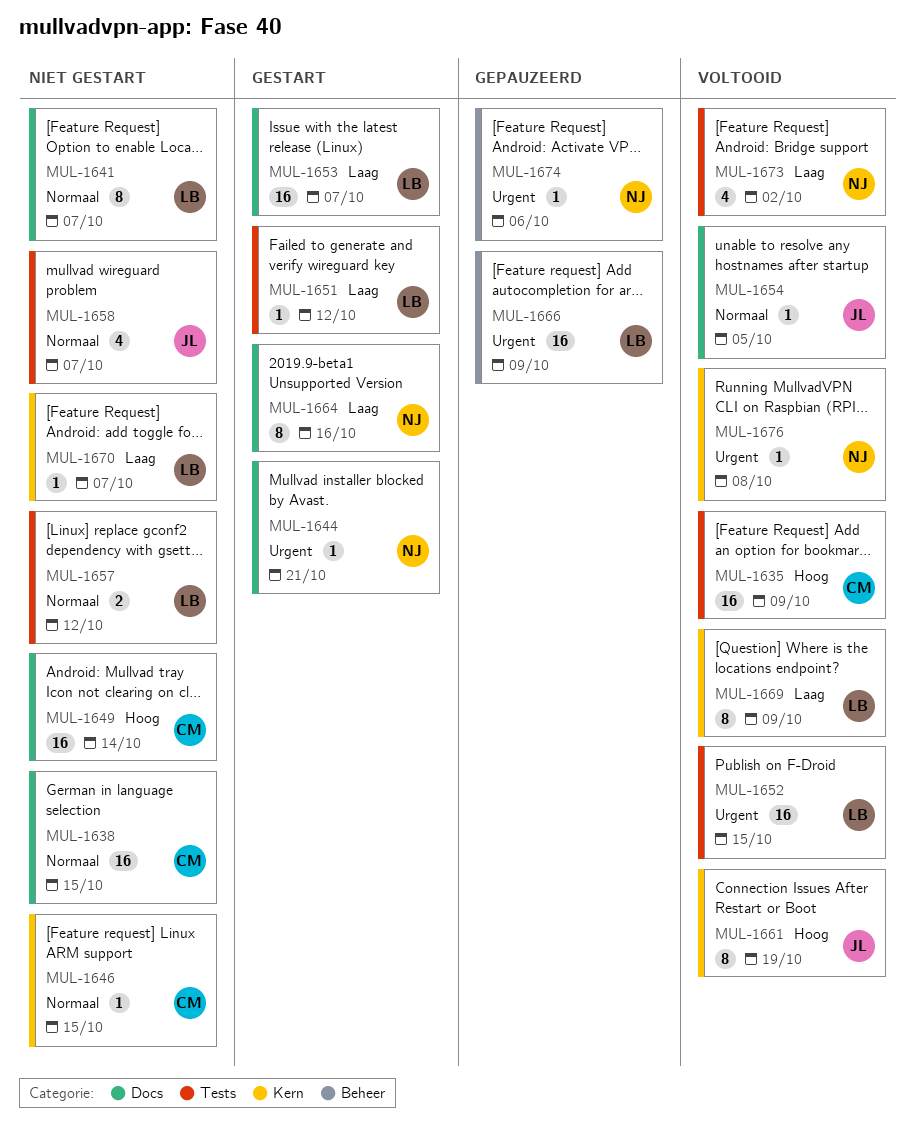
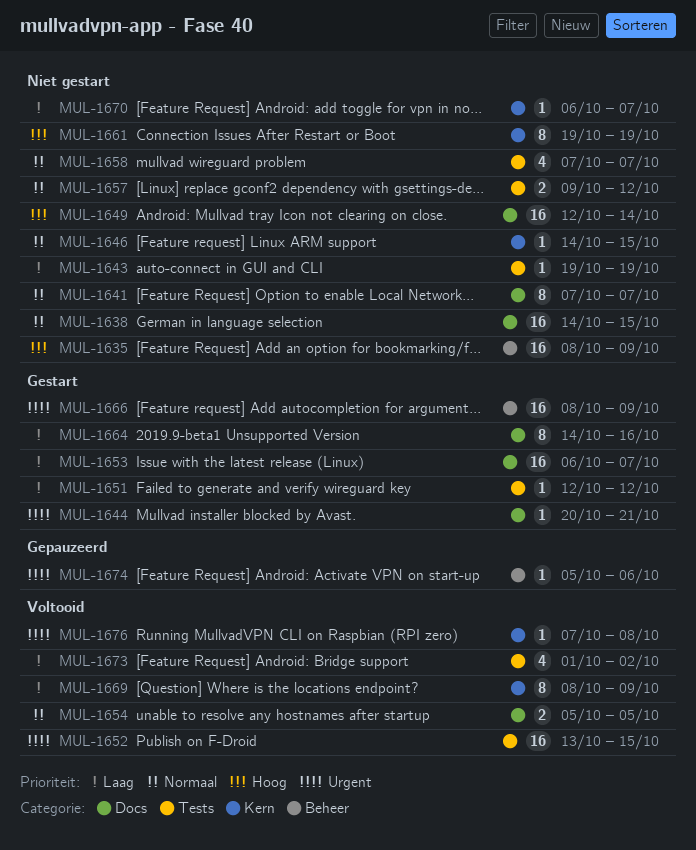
MUL-1635, status: Voltooid -> Niet gestart
MUL-1635, label: Tests -> Beheer
MUL-1643: none -> present
MUL-1654, estimate: 1 -> 2
MUL-1661, status: Voltooid -> Niet gestart
MUL-1666, status: Gepauzeerd -> Gestart

